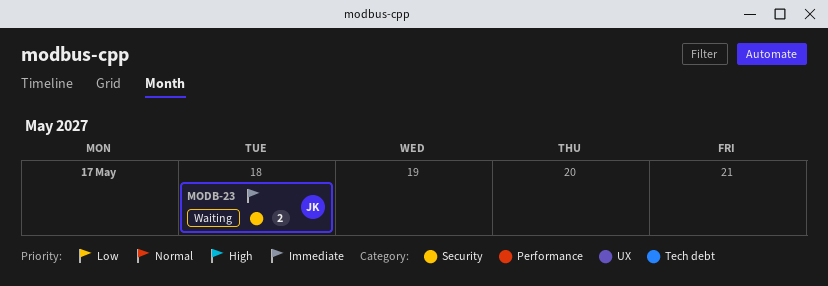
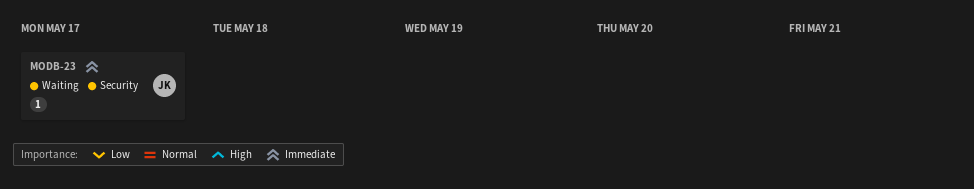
MODB-23, estimate: 2 -> 1
MODB-23, due: May 18 -> May 17

